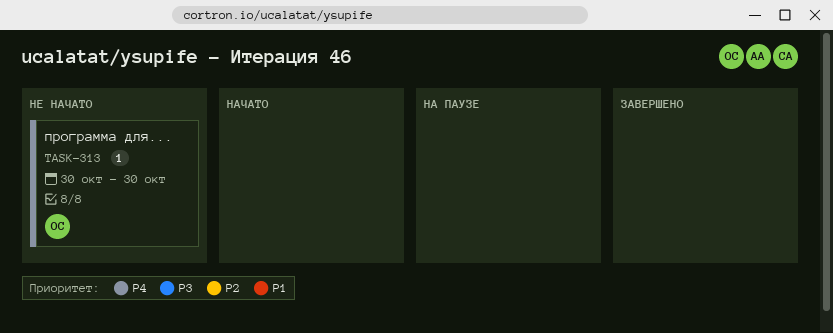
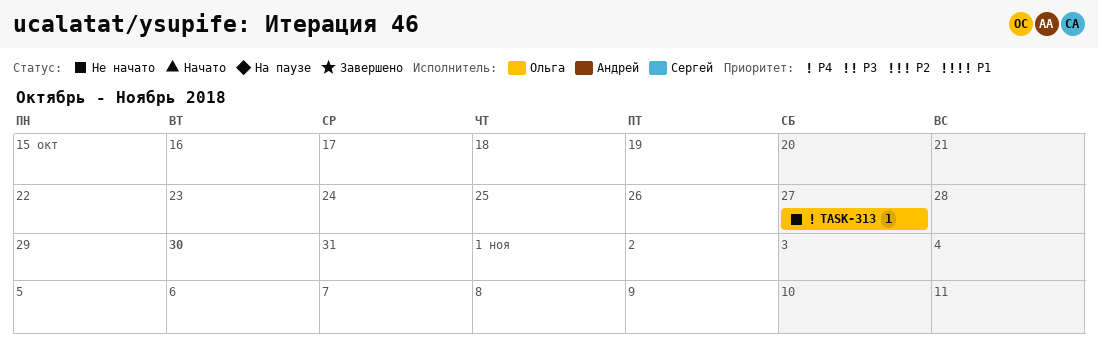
TASK-313, start: Oct 30 -> Oct 27
TASK-313, due: Oct 30 -> Oct 27

